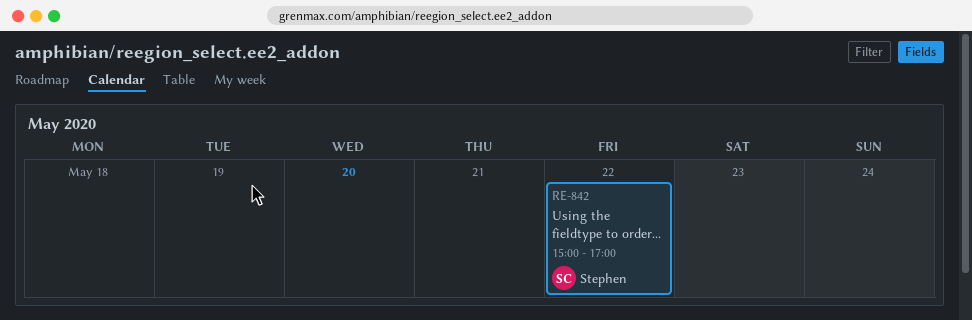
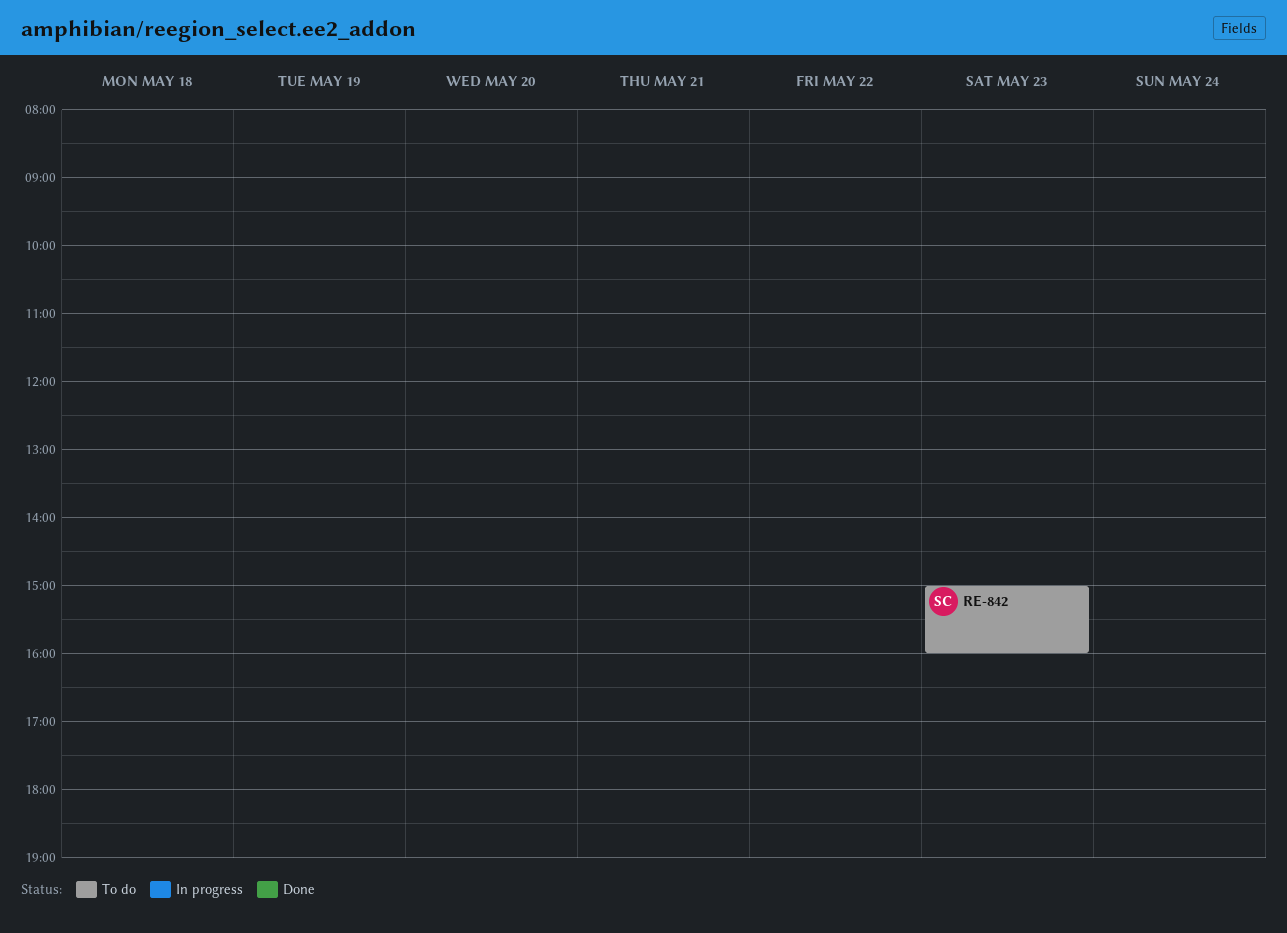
RE-842, day: May 22 -> May 23
RE-842, ends: 17:00 -> 16:00

